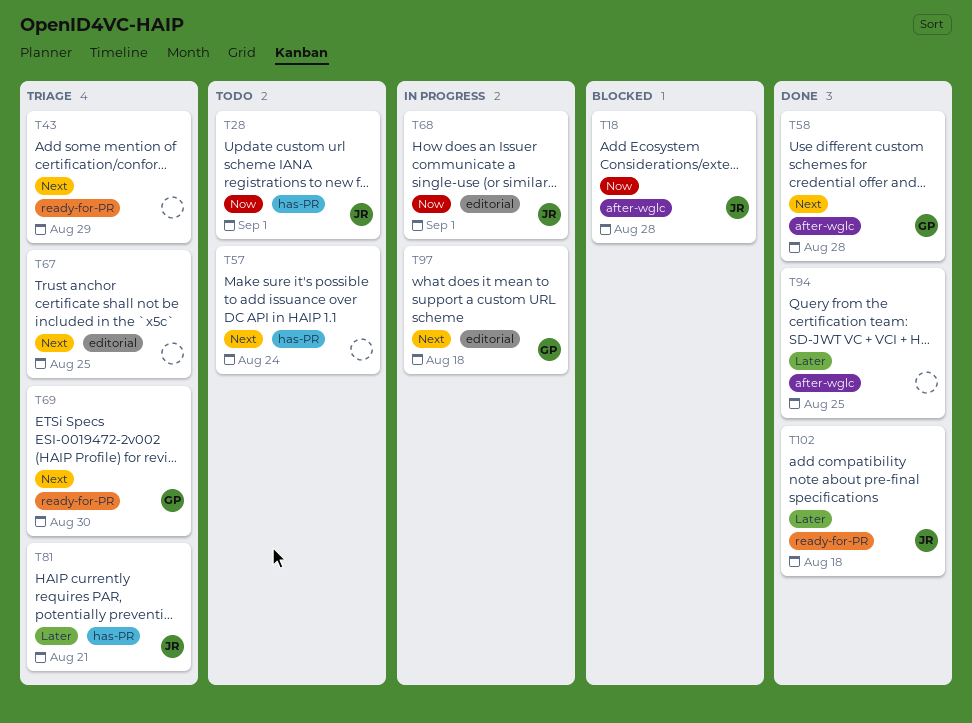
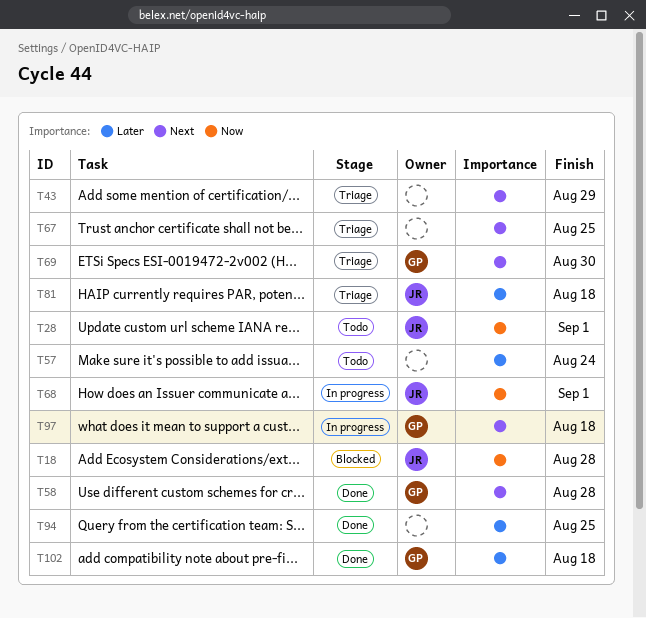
T57, priority: Next -> Later
T81, due: Aug 21 -> Aug 18
T102, owner: JR -> GP

